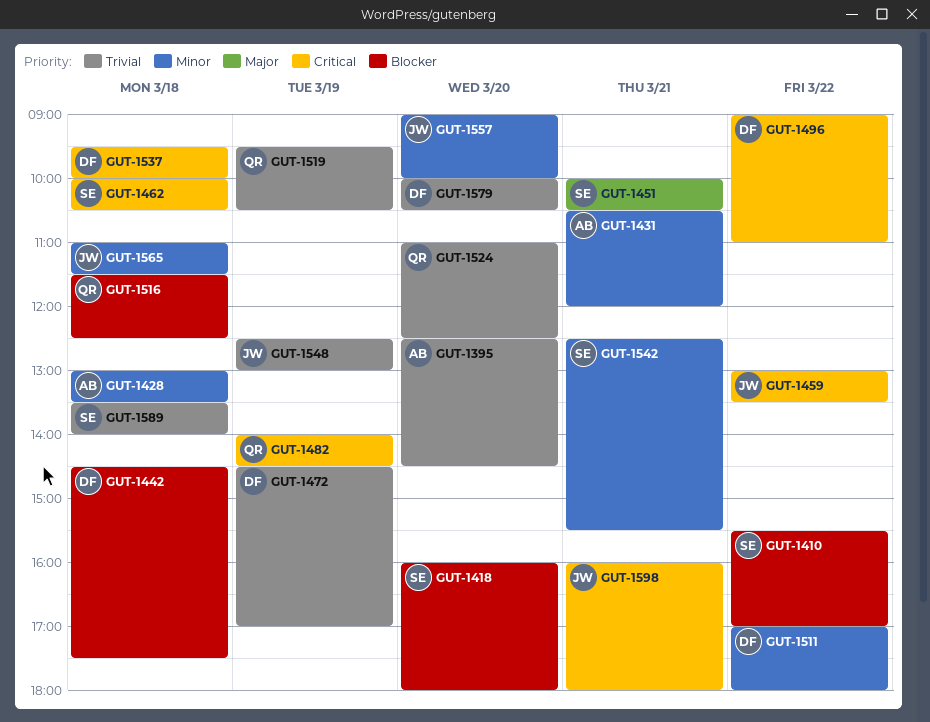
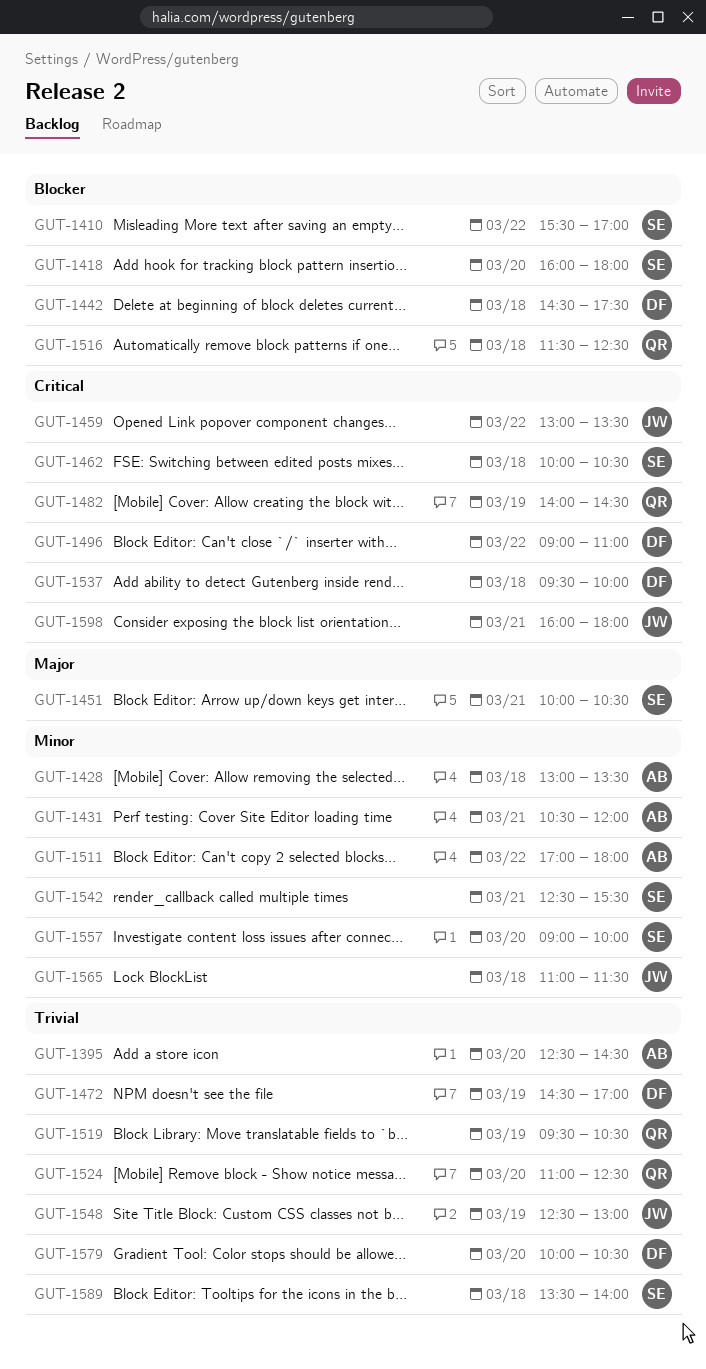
GUT-1511, owner: DF -> AB
GUT-1557, owner: JW -> SE

